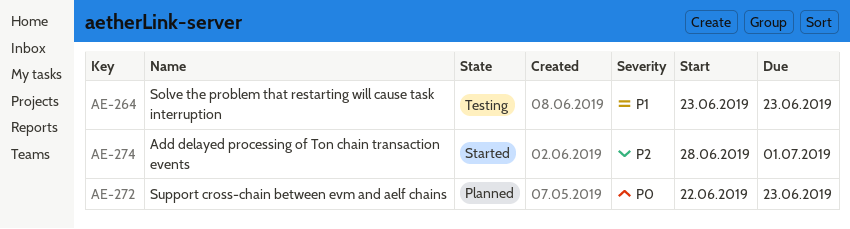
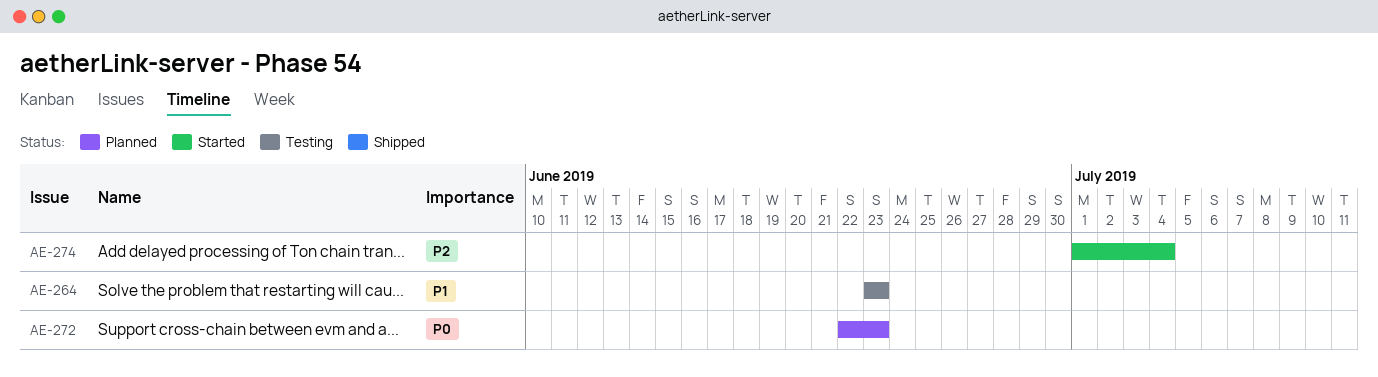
AE-274, start: Jun 28 -> Jul 1
AE-274, due: Jul 1 -> Jul 4

